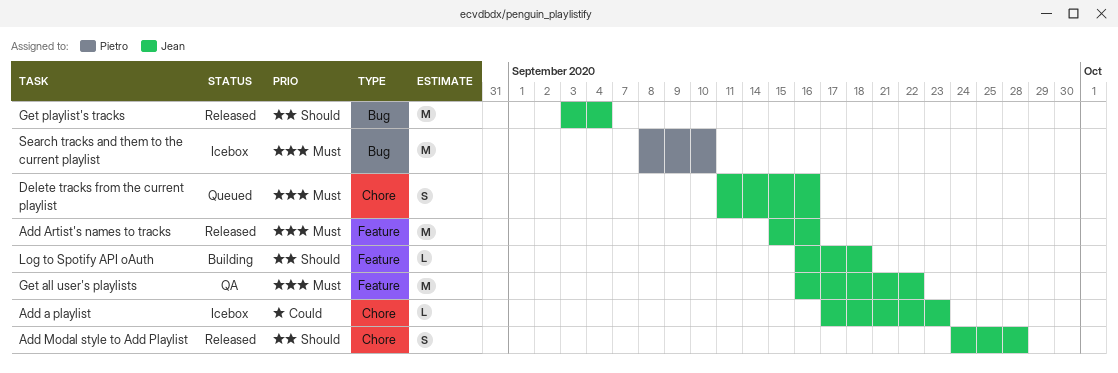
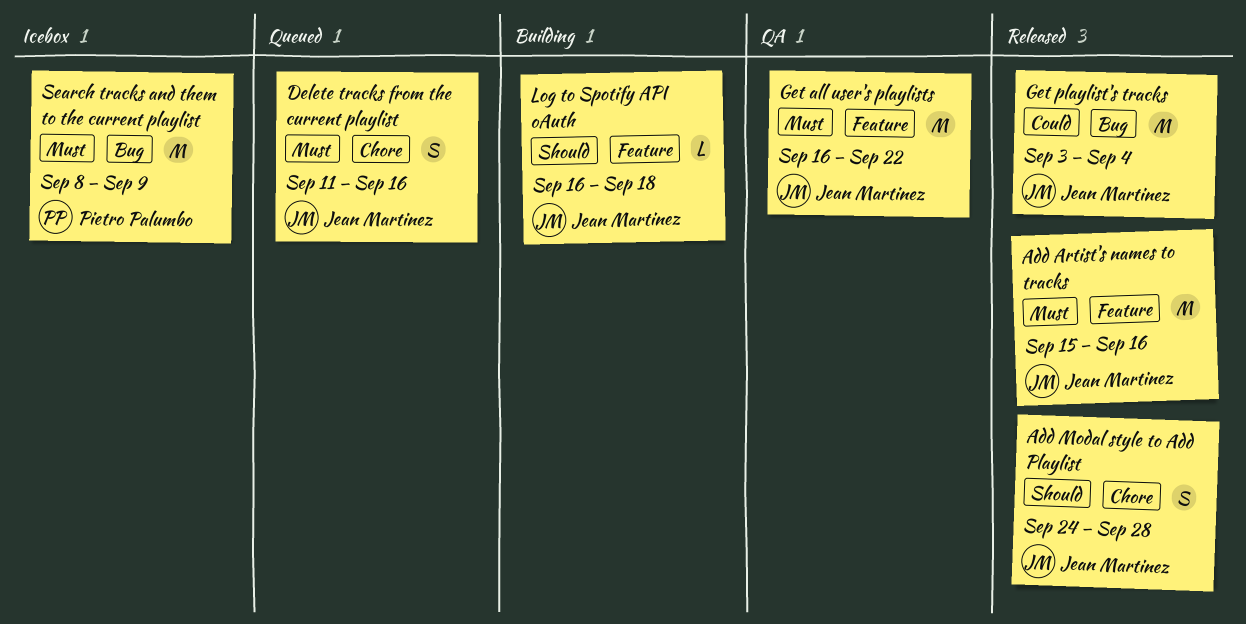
Add a playlist: present -> none
Get playlist's tracks, priority: Should -> Could
Search tracks and them to the current playlist, due: Sep 10 -> Sep 9

